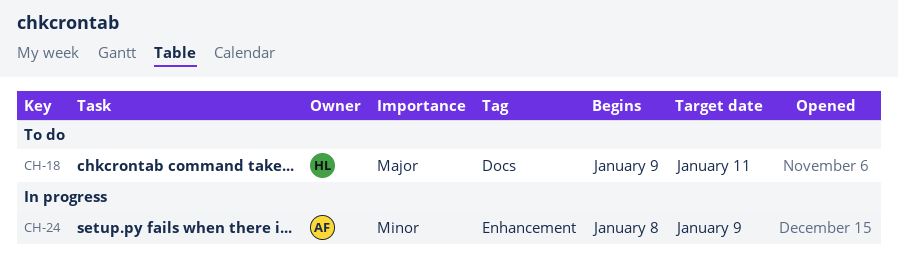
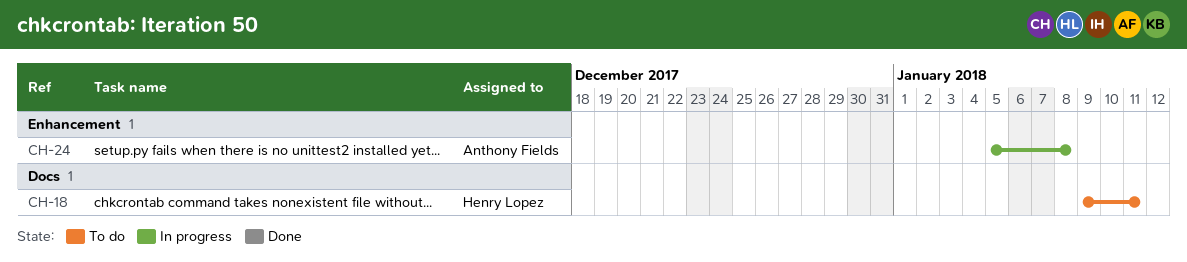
CH-24, start: Jan 8 -> Jan 5
CH-24, due: Jan 9 -> Jan 8

